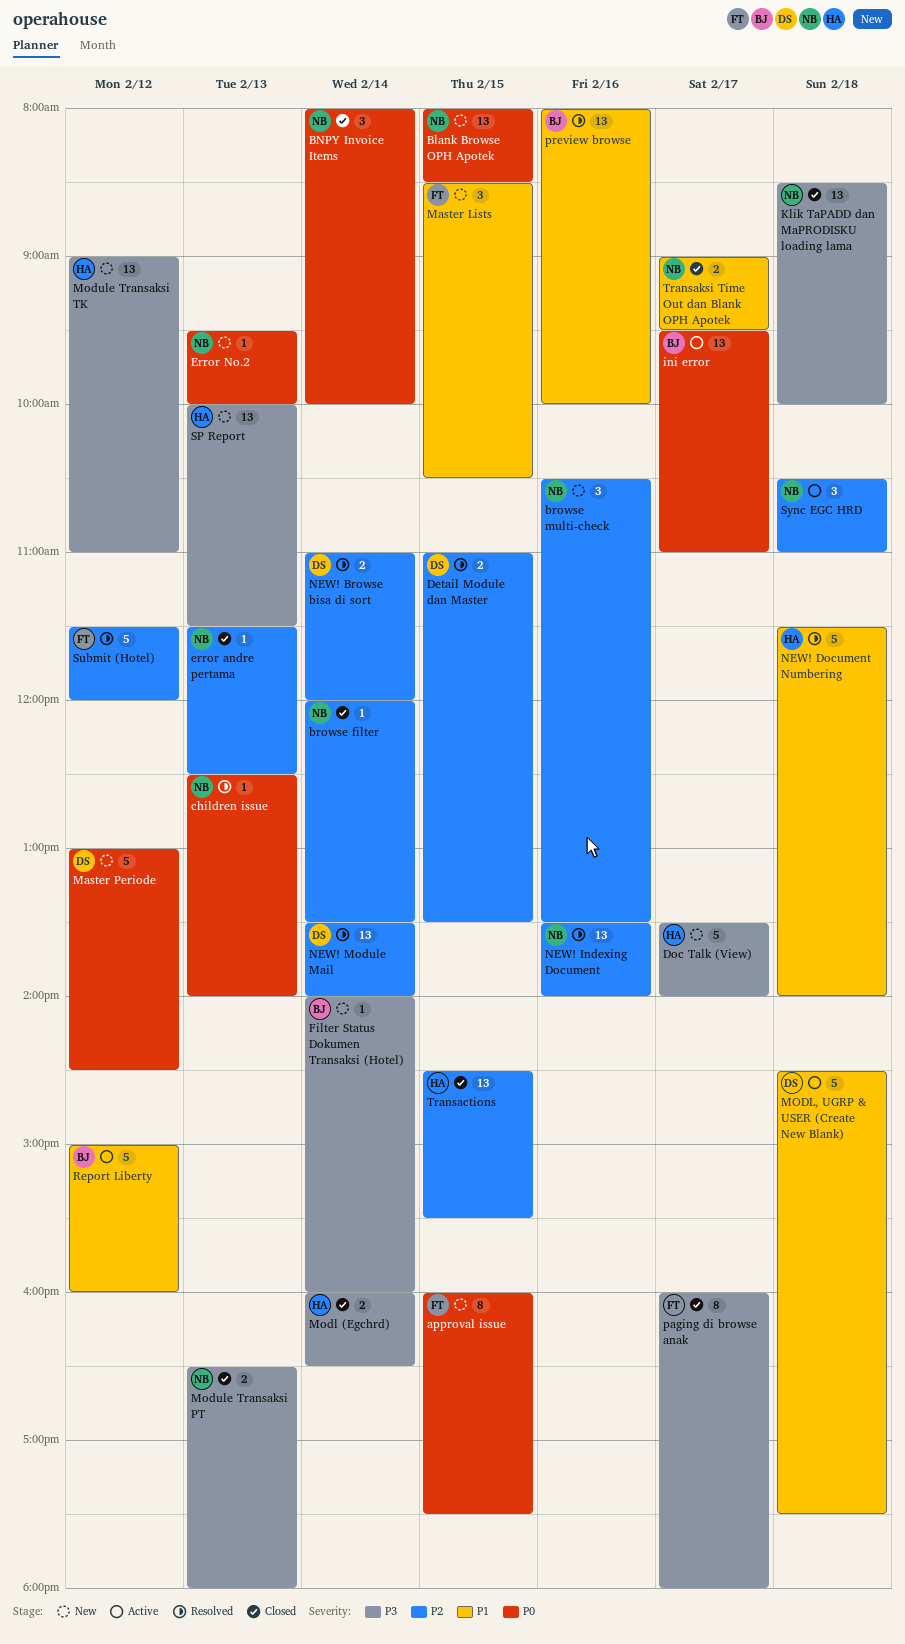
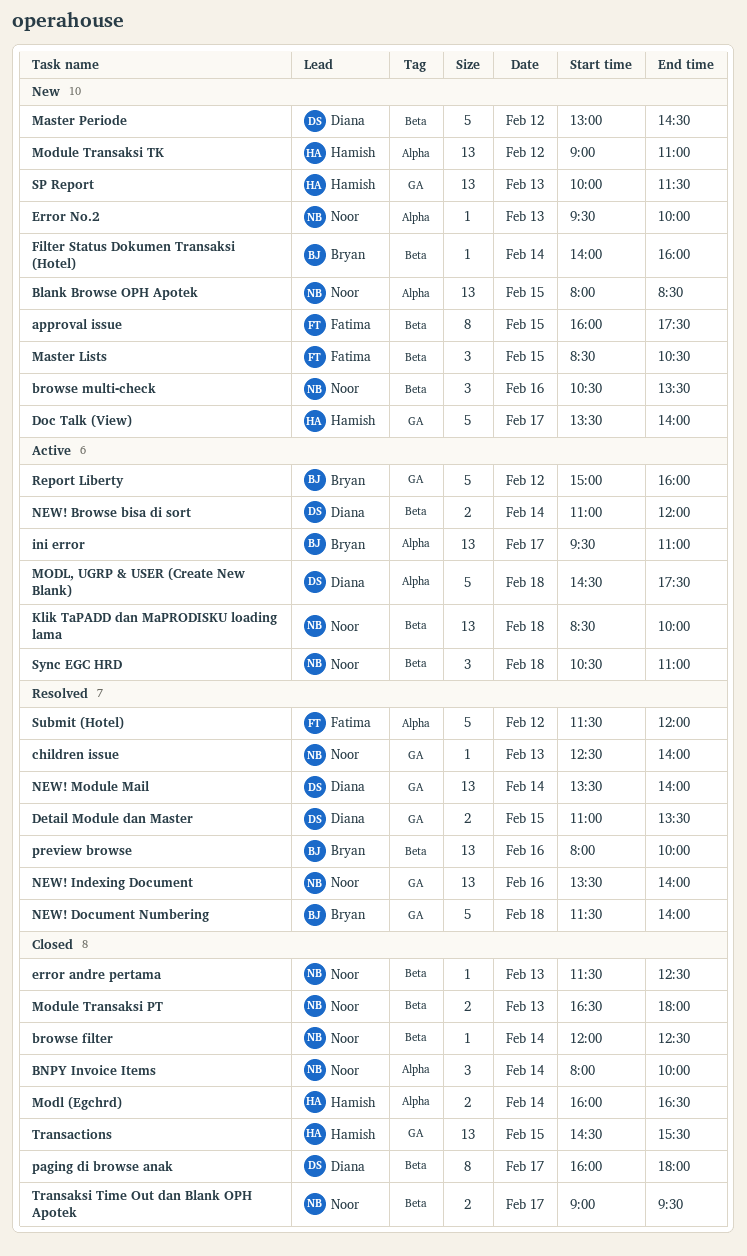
browse filter, ends: 13:30 -> 12:30
Klik TaPADD dan MaPRODISKU loading lama, status: Closed -> Active
NEW! Browse bisa di sort, status: Resolved -> Active
NEW! Document Numbering, owner: Hamish -> Bryan
paging di browse anak, owner: Fatima -> Diana

